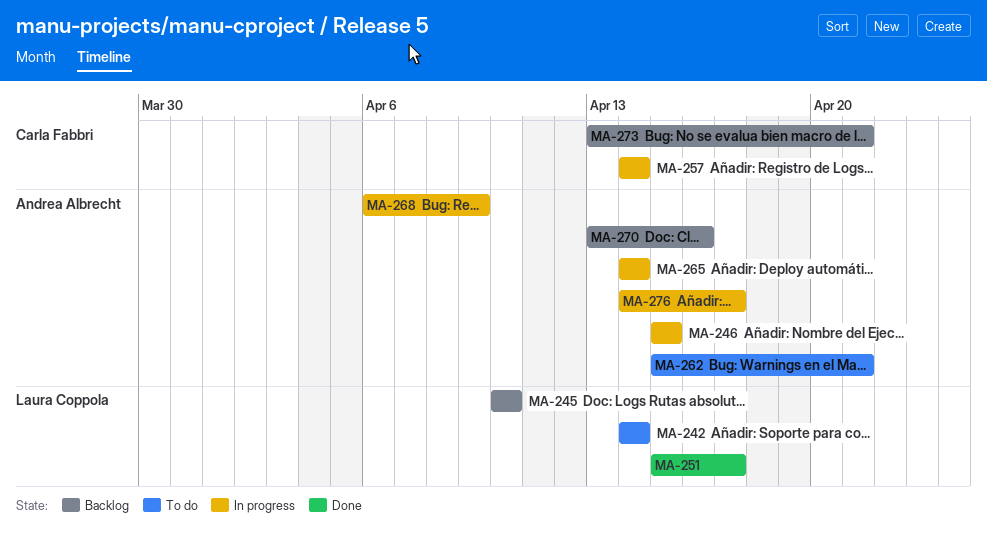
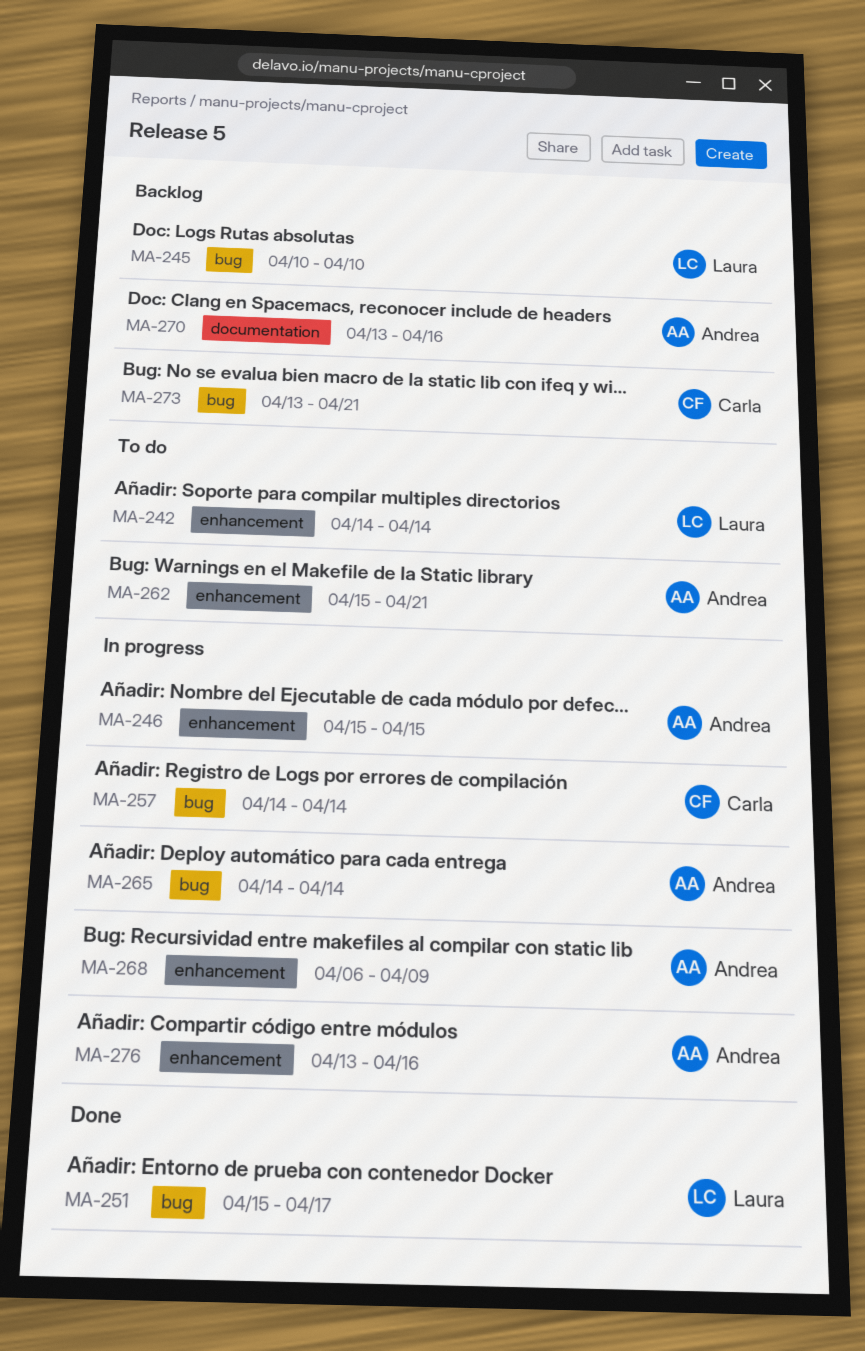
MA-276, start: Apr 14 -> Apr 13
MA-276, due: Apr 17 -> Apr 16

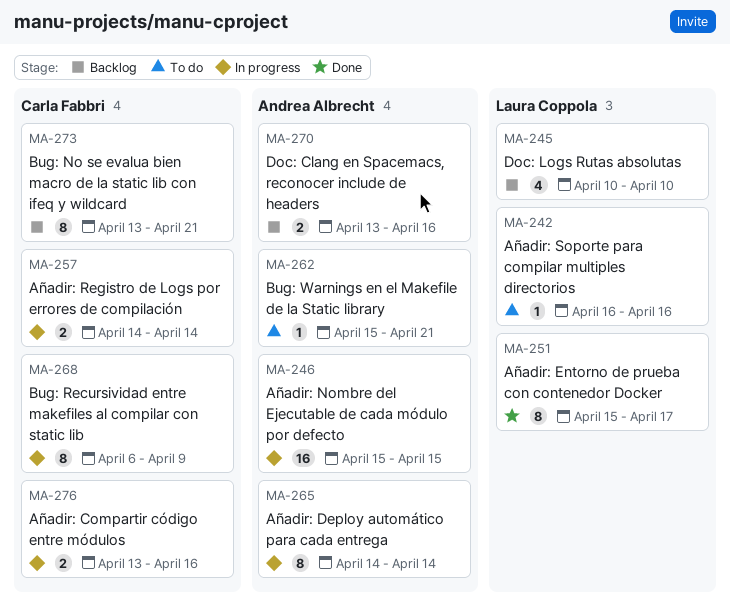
MA-242, start: Apr 14 -> Apr 16
MA-242, due: Apr 14 -> Apr 16
MA-268, owner: Andrea Albrecht -> Carla Fabbri
MA-276, owner: Andrea Albrecht -> Carla Fabbri

